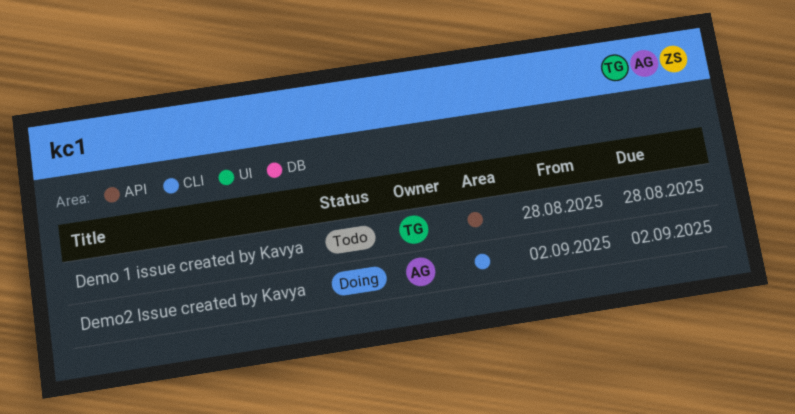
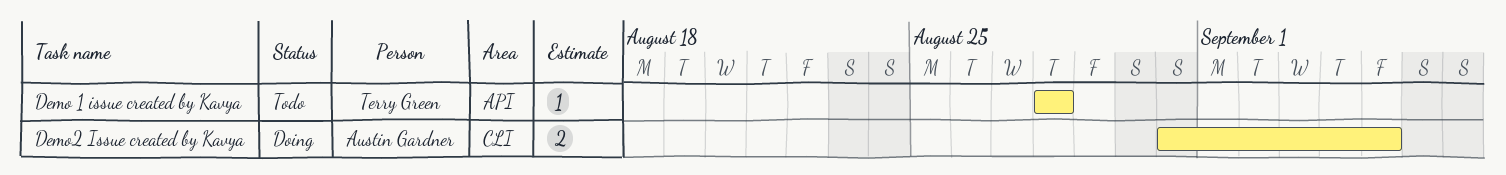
Demo2 Issue created by Kavya, start: Sep 2 -> Aug 31
Demo2 Issue created by Kavya, due: Sep 2 -> Sep 5

